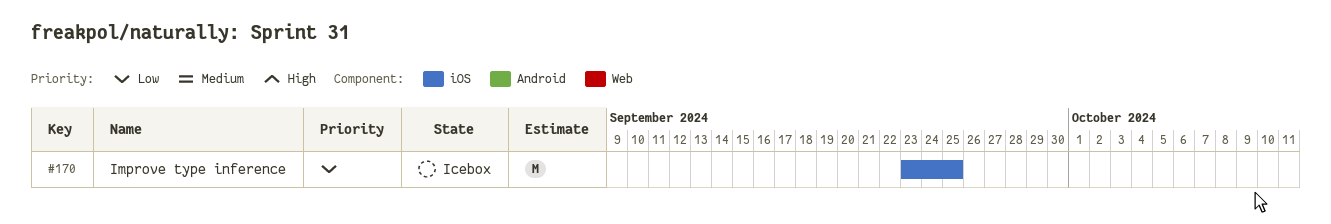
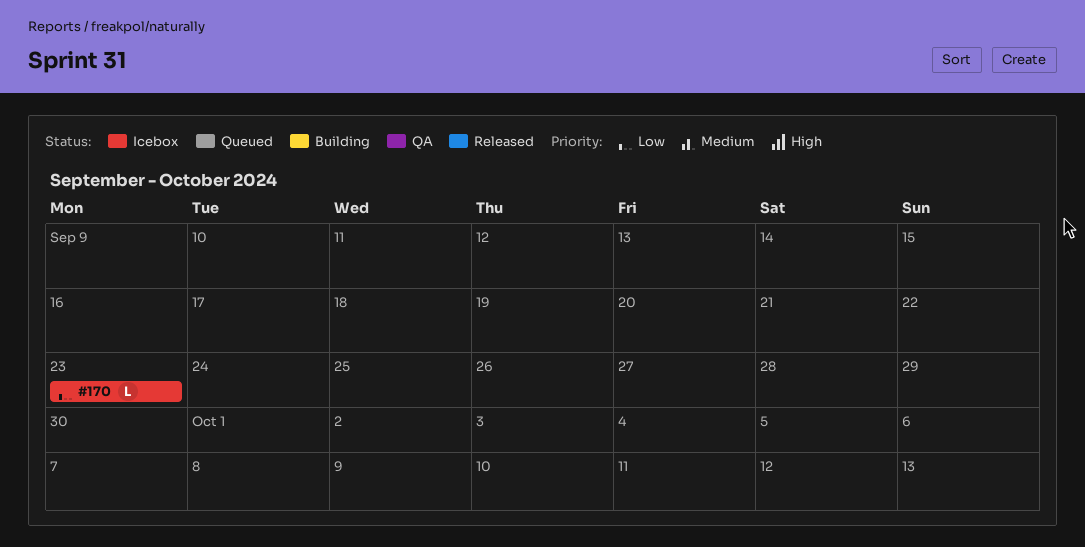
#170, estimate: M -> L
#170, due: Sep 25 -> Sep 23

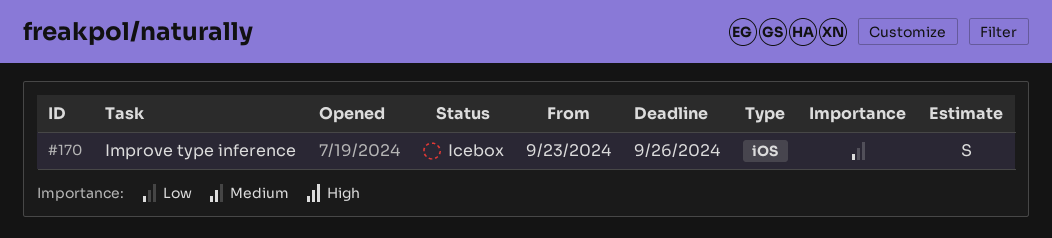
#170, estimate: L -> S
#170, due: Sep 23 -> Sep 26

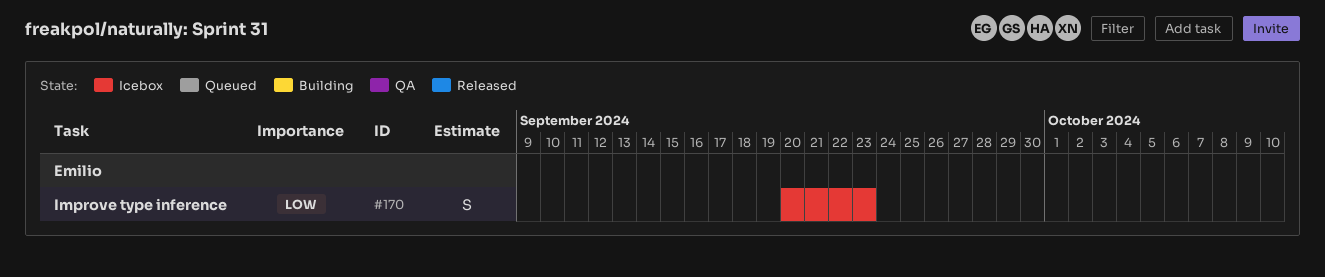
#170, start: Sep 23 -> Sep 20
#170, due: Sep 26 -> Sep 23

